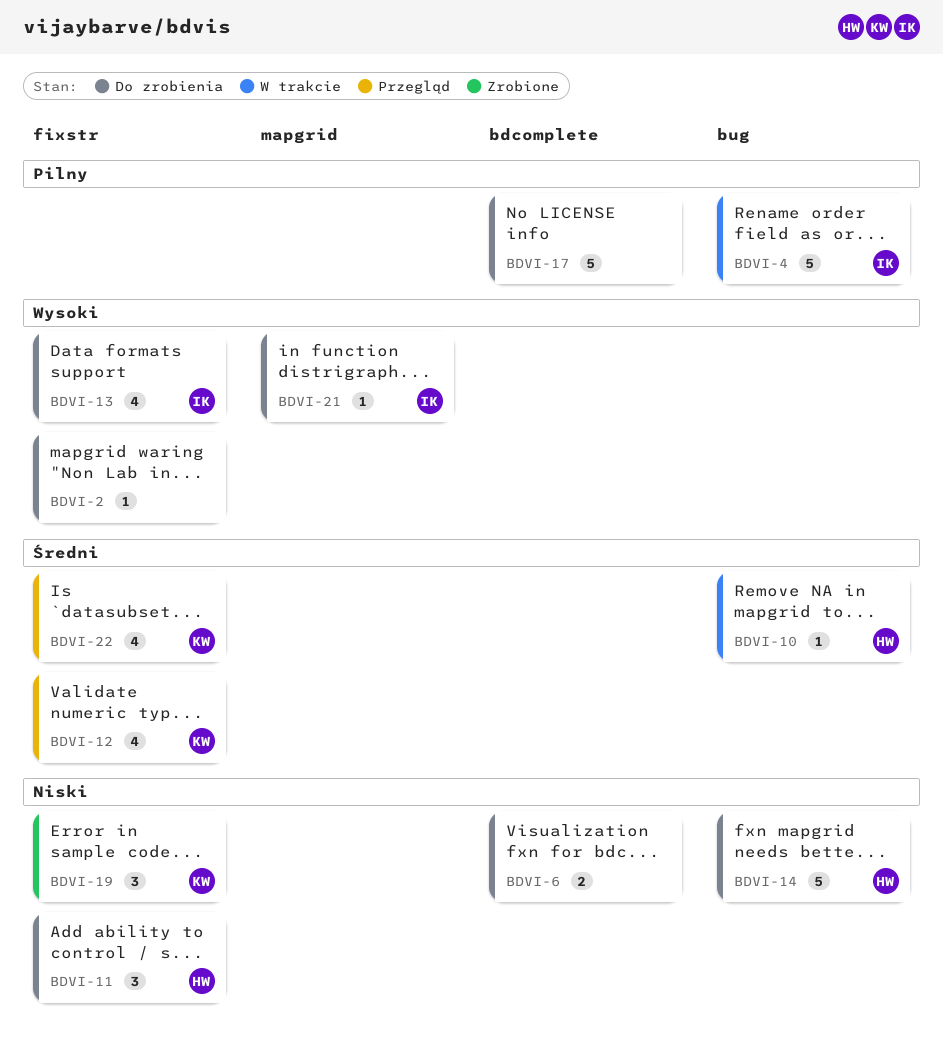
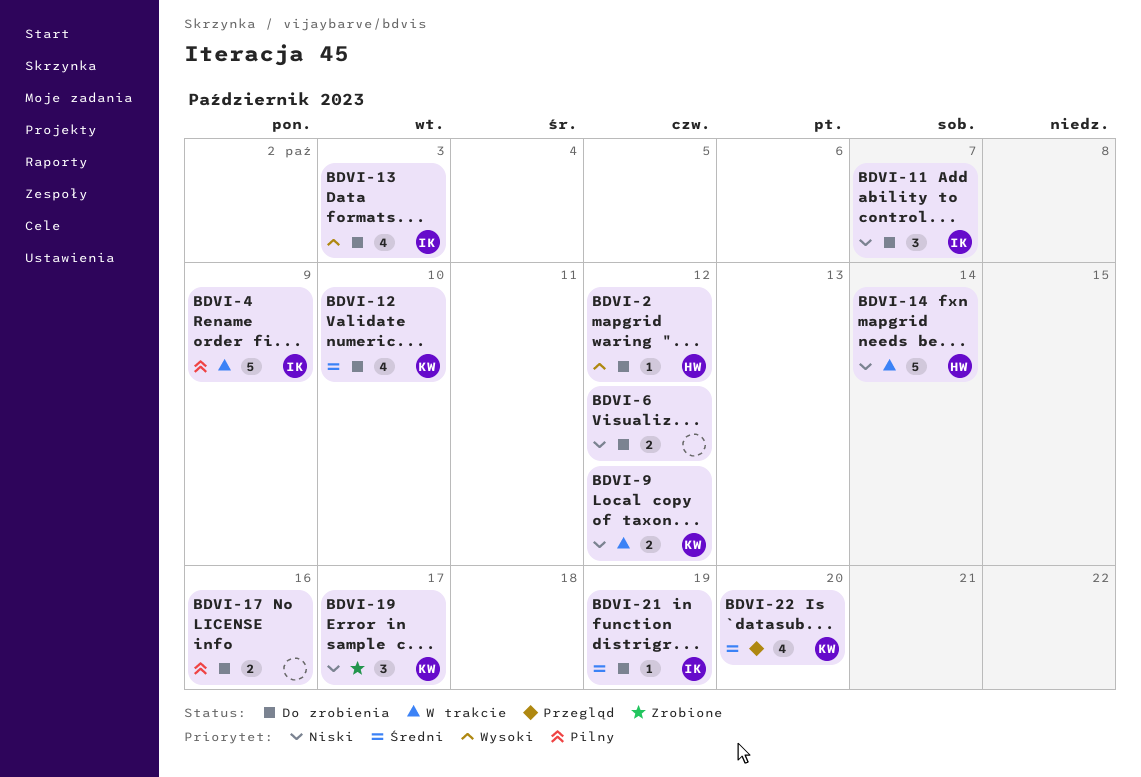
BDVI-2, owner: none -> HW
BDVI-9: none -> present
BDVI-10: present -> none
BDVI-11, owner: HW -> IK
BDVI-12, status: Przegląd -> Do zrobienia
BDVI-14, status: Do zrobienia -> W trakcie
BDVI-17, estimate: 5 -> 2
BDVI-21, priority: Wysoki -> Średni

